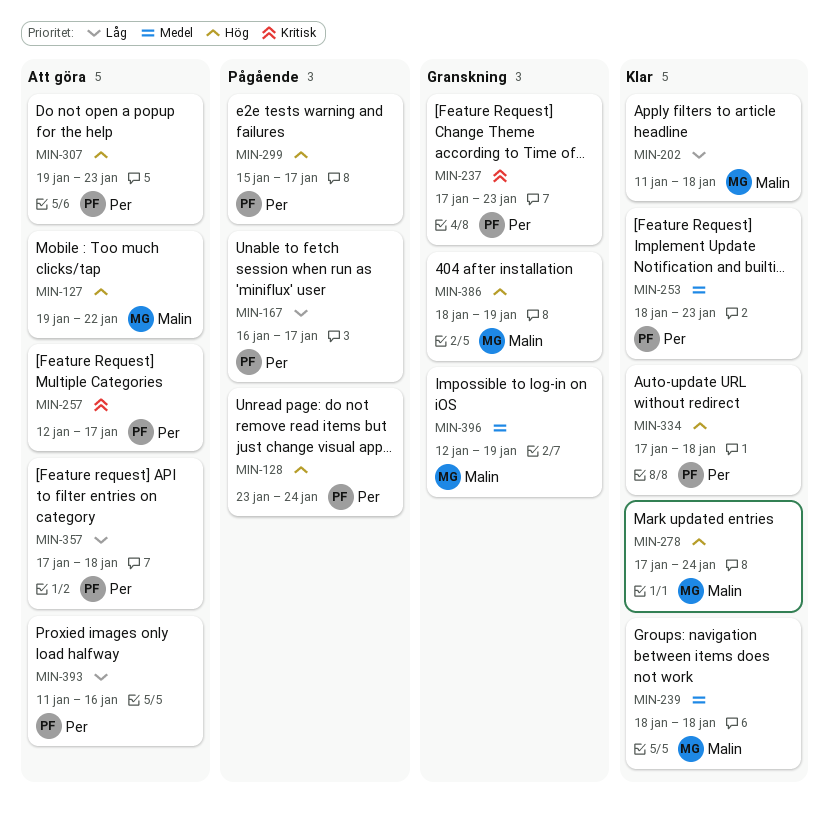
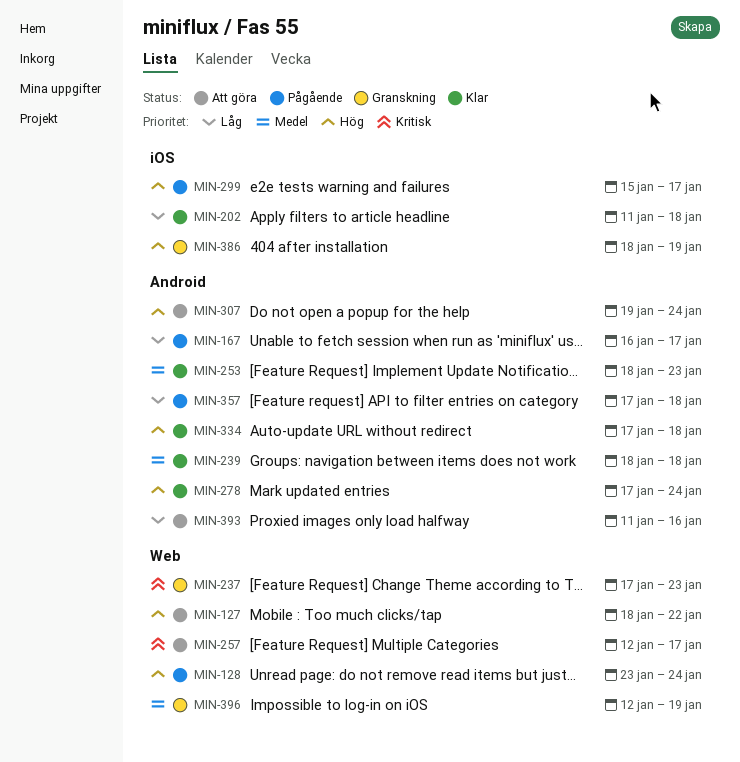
MIN-127, start: Jan 19 -> Jan 18
MIN-307, due: Jan 23 -> Jan 24
MIN-357, status: Att göra -> Pågående

